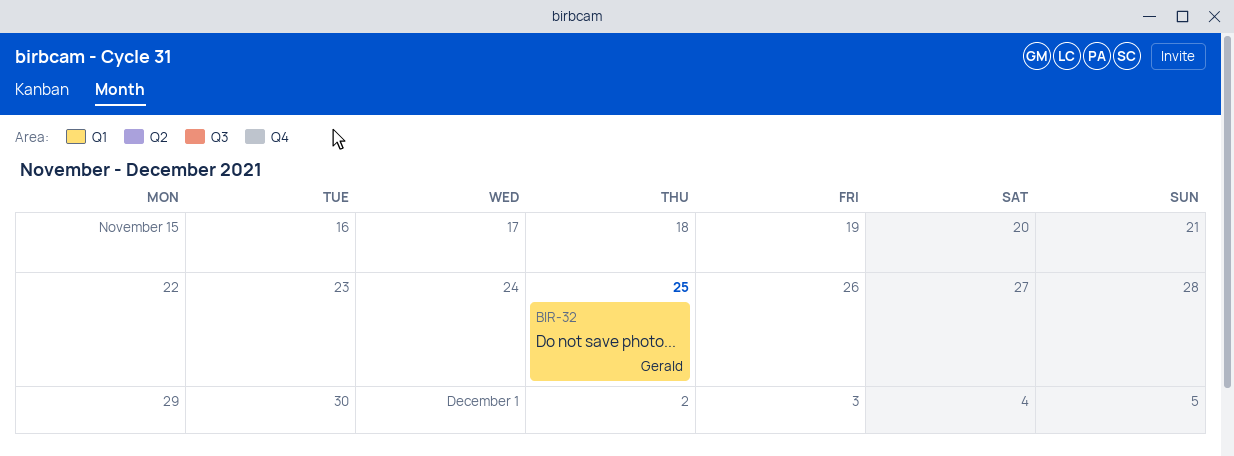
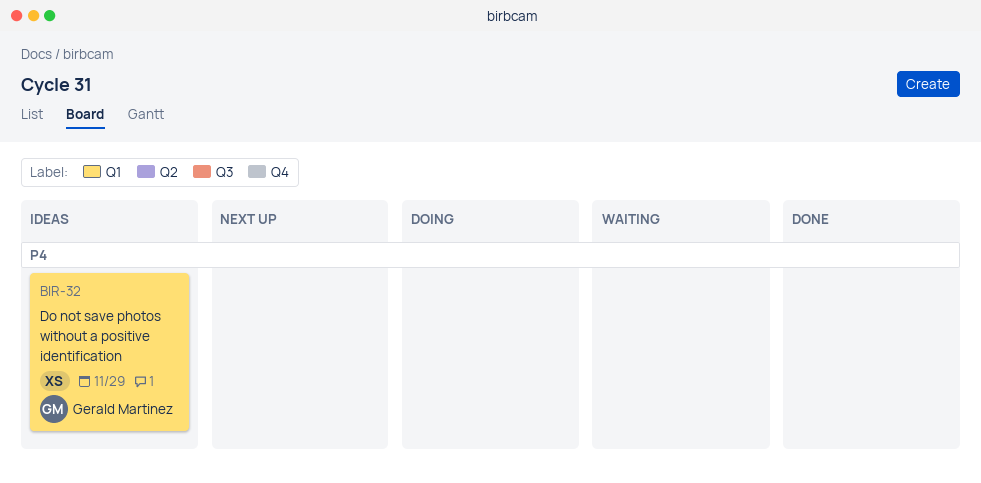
BIR-32, due: Nov 25 -> Nov 29

